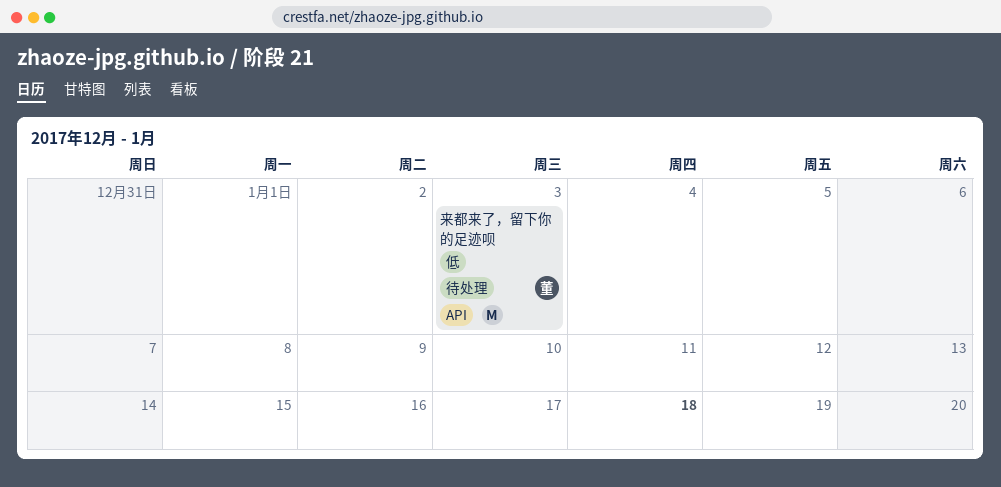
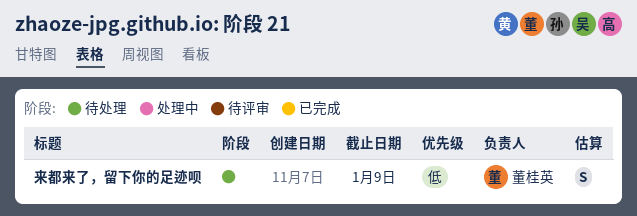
来都来了，留下你的足迹呗, estimate: M -> S
来都来了，留下你的足迹呗, due: Jan 3 -> Jan 9

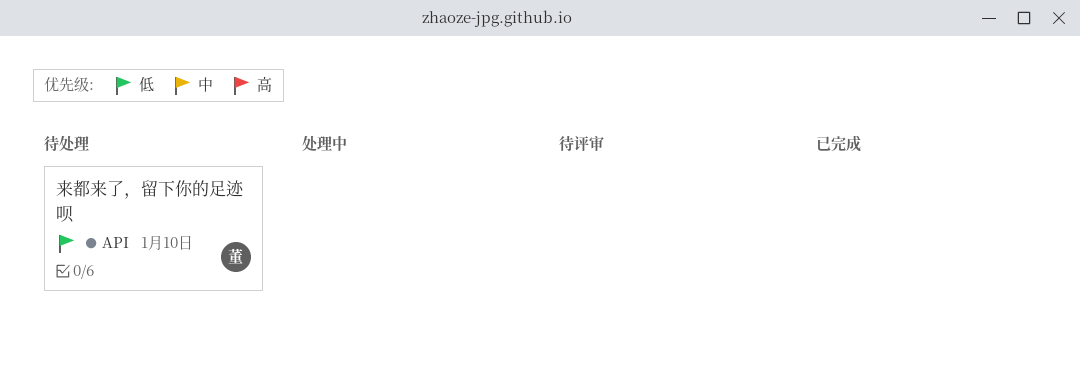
来都来了，留下你的足迹呗, due: Jan 9 -> Jan 10

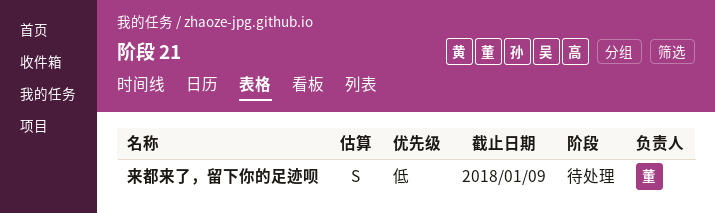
来都来了，留下你的足迹呗, due: Jan 10 -> Jan 9

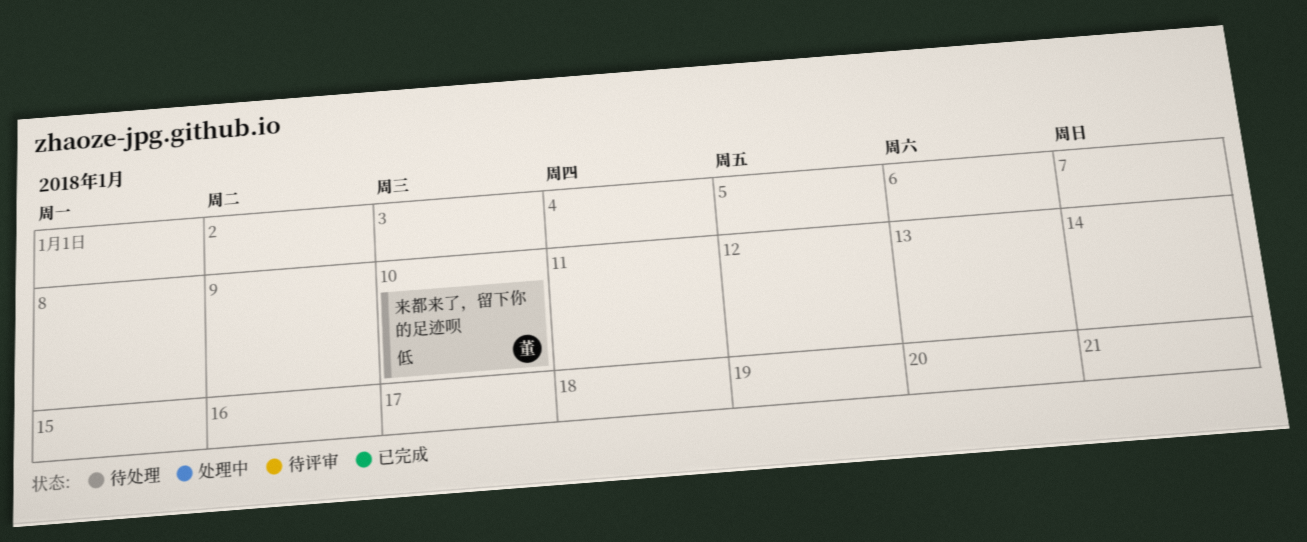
来都来了，留下你的足迹呗, due: Jan 9 -> Jan 10

